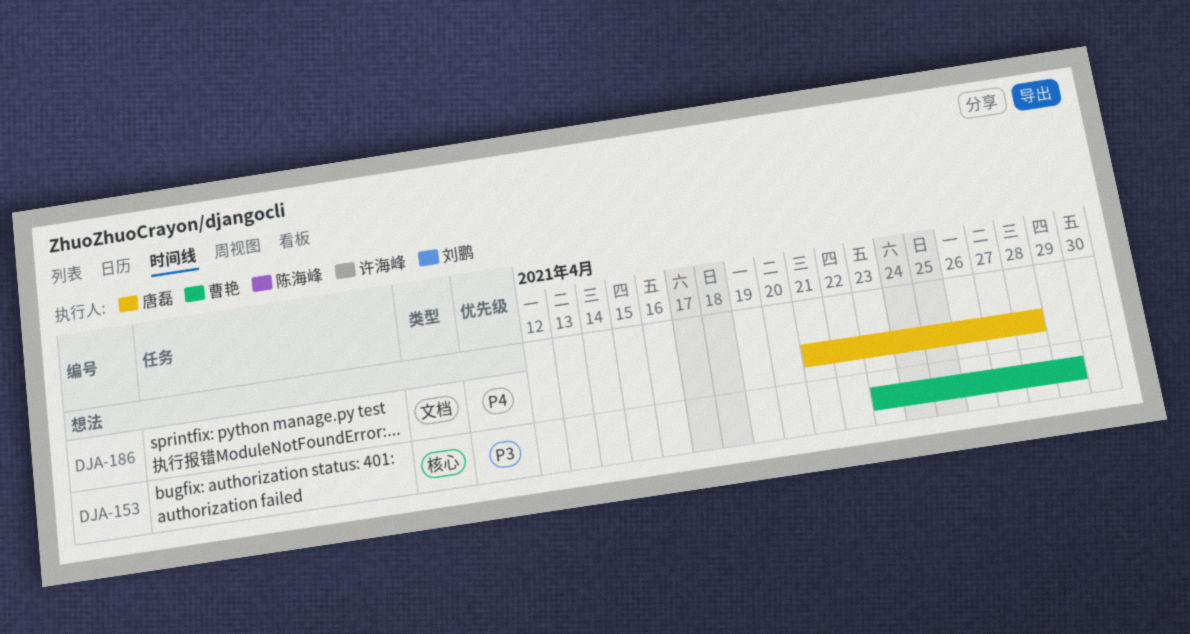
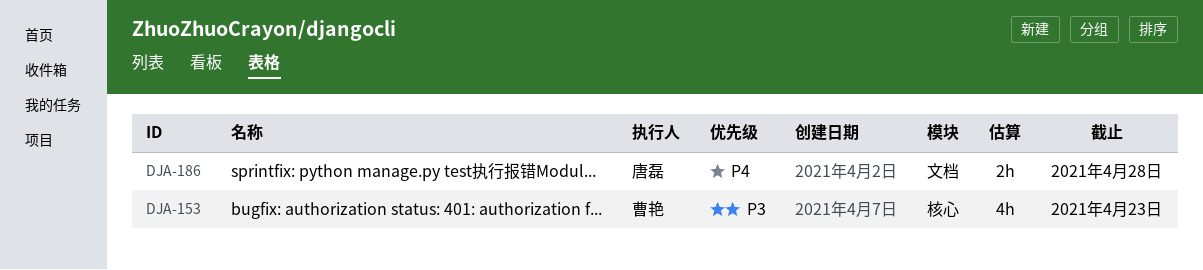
DJA-153, due: Apr 29 -> Apr 23

